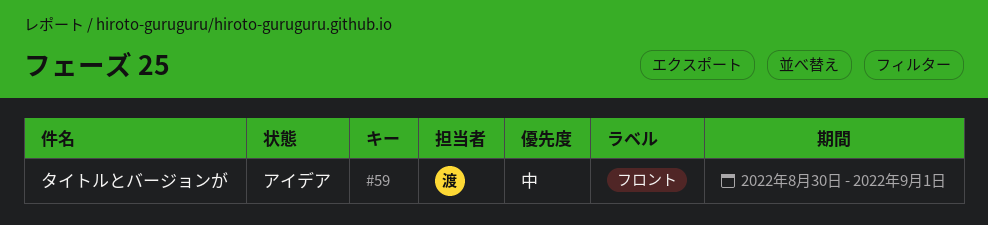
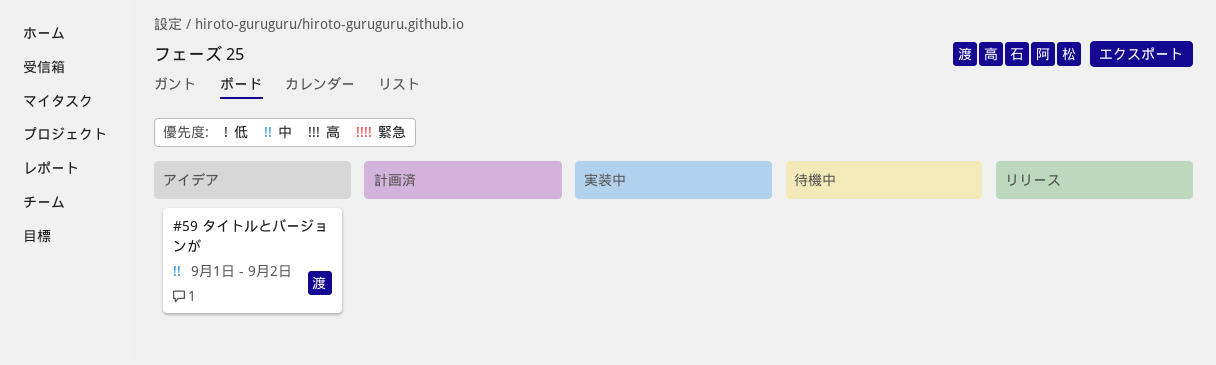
#59, start: Aug 30 -> Sep 1
#59, due: Sep 1 -> Sep 2

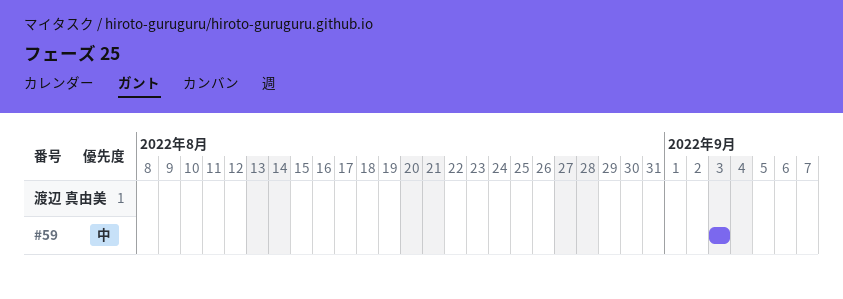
#59, start: Sep 1 -> Sep 3
#59, due: Sep 2 -> Sep 3

